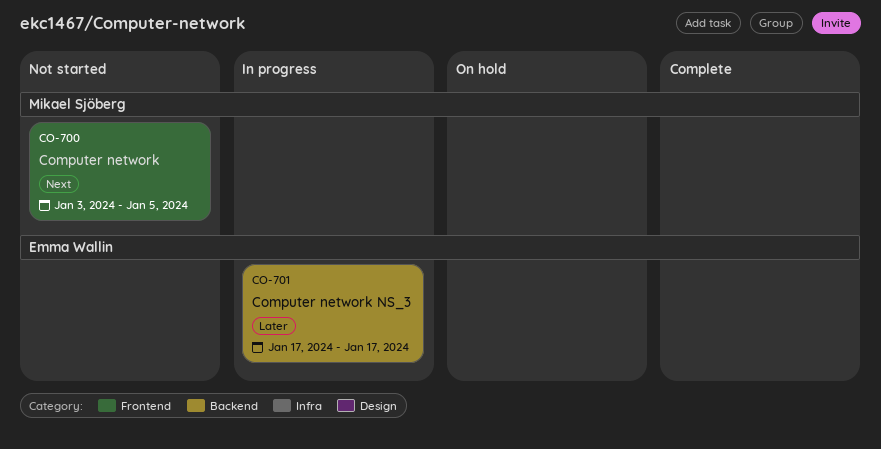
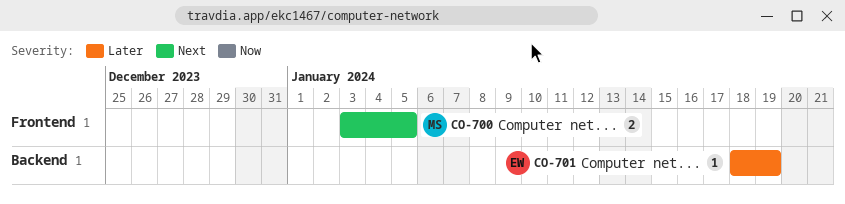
CO-701, start: Jan 17 -> Jan 18
CO-701, due: Jan 17 -> Jan 19

